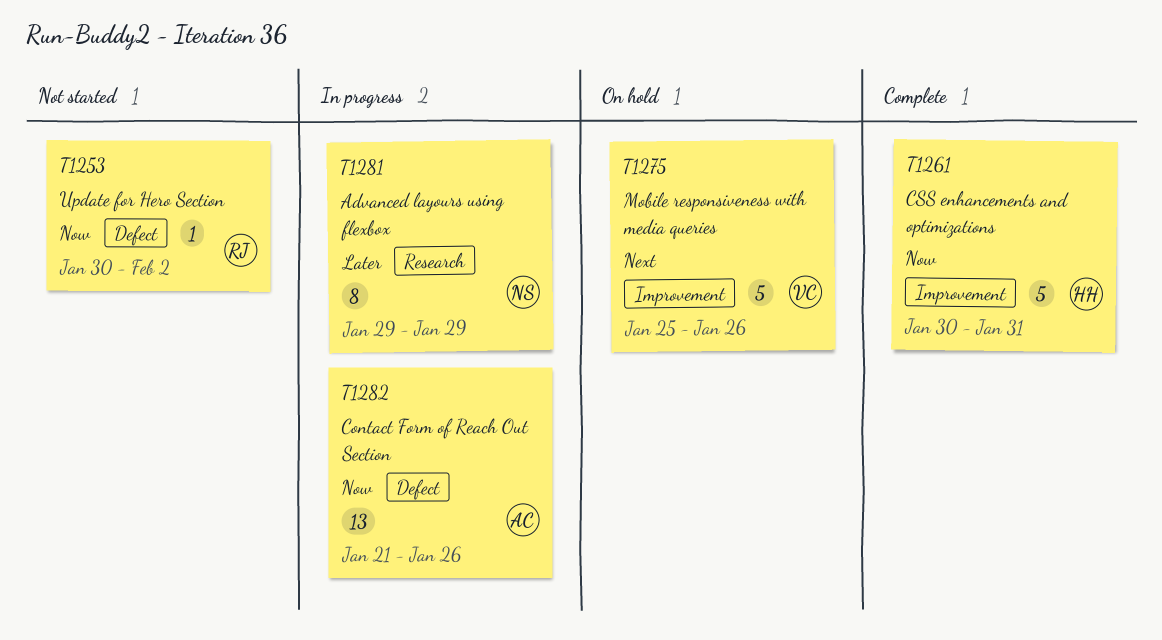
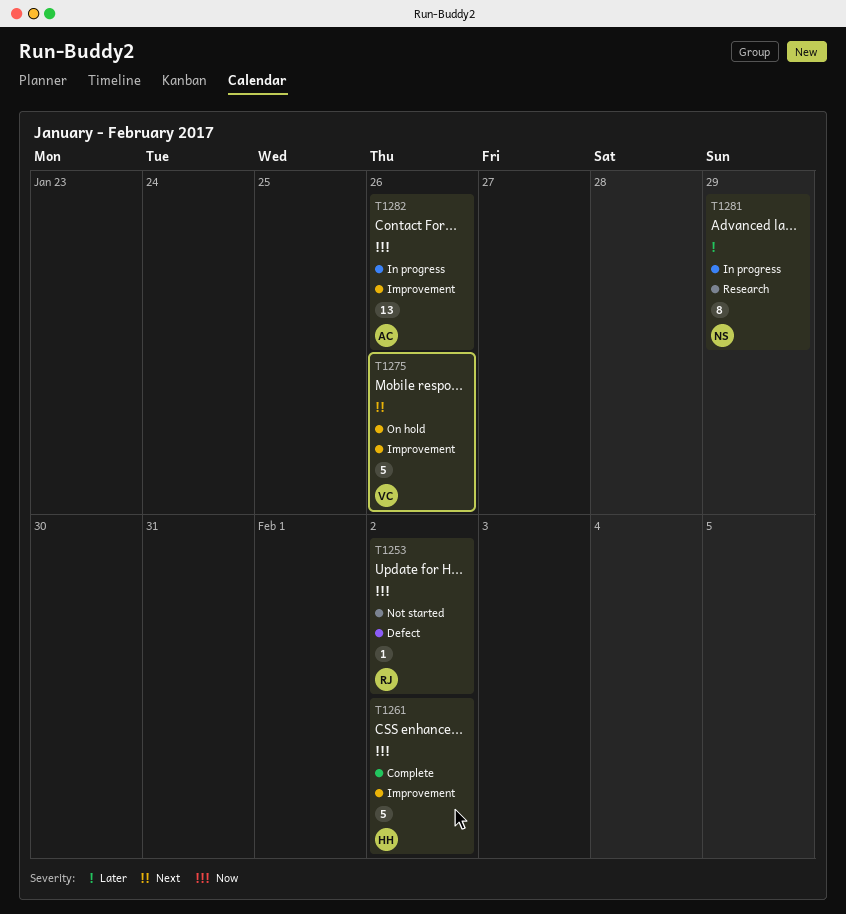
T1261, due: Jan 31 -> Feb 2
T1282, label: Defect -> Improvement

